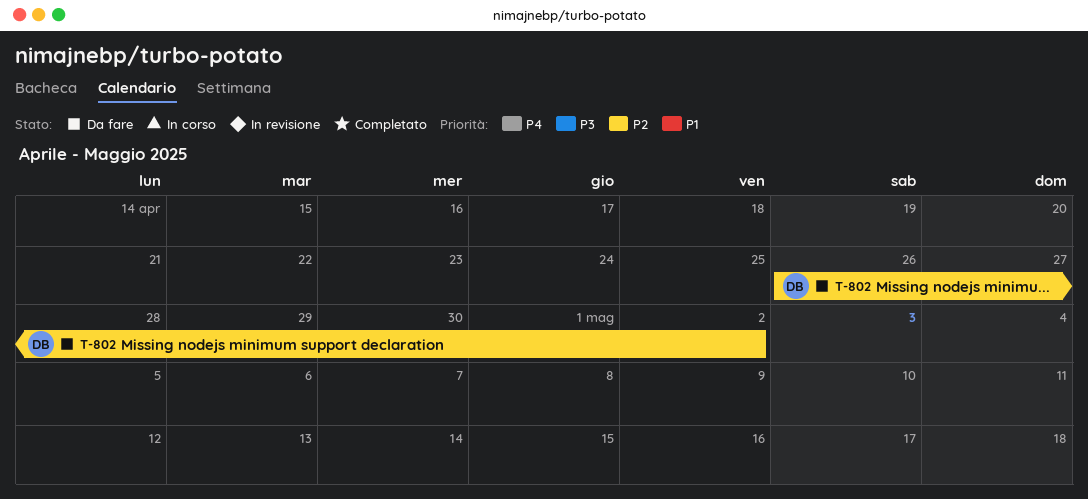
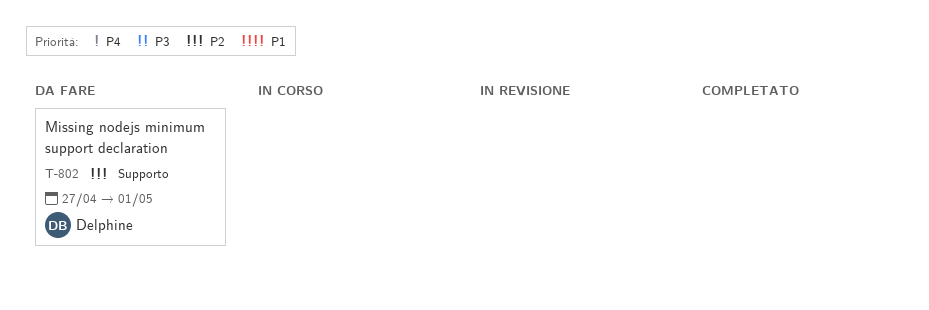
T-802, start: Apr 26 -> Apr 27
T-802, due: May 2 -> May 1

